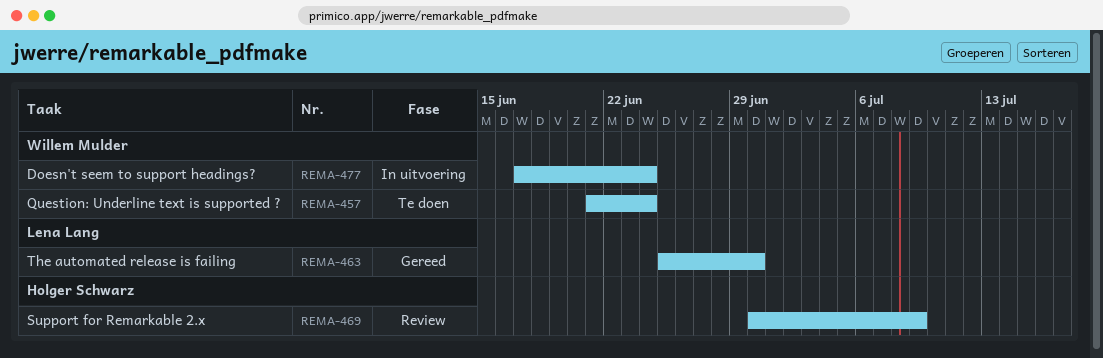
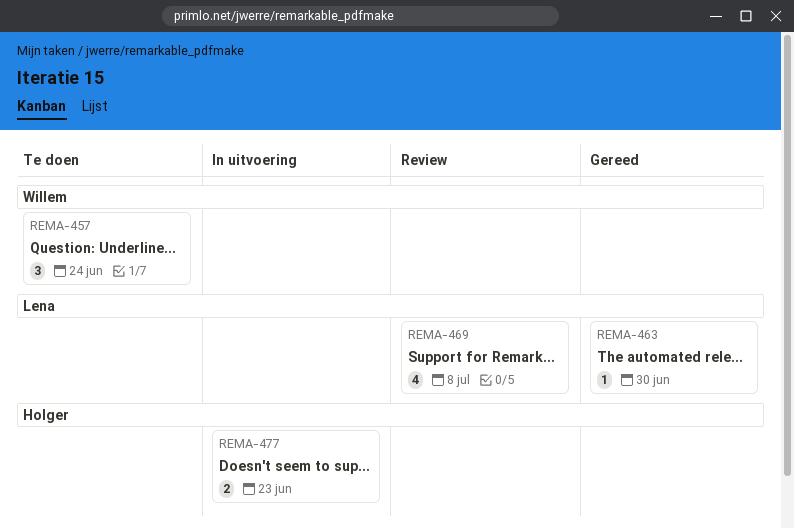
REMA-469, owner: Holger Schwarz -> Lena Lang
REMA-469, due: Jul 9 -> Jul 8
REMA-477, owner: Willem Mulder -> Holger Schwarz
REMA-477, due: Jun 24 -> Jun 23

